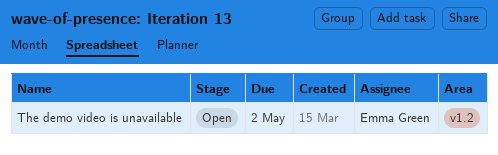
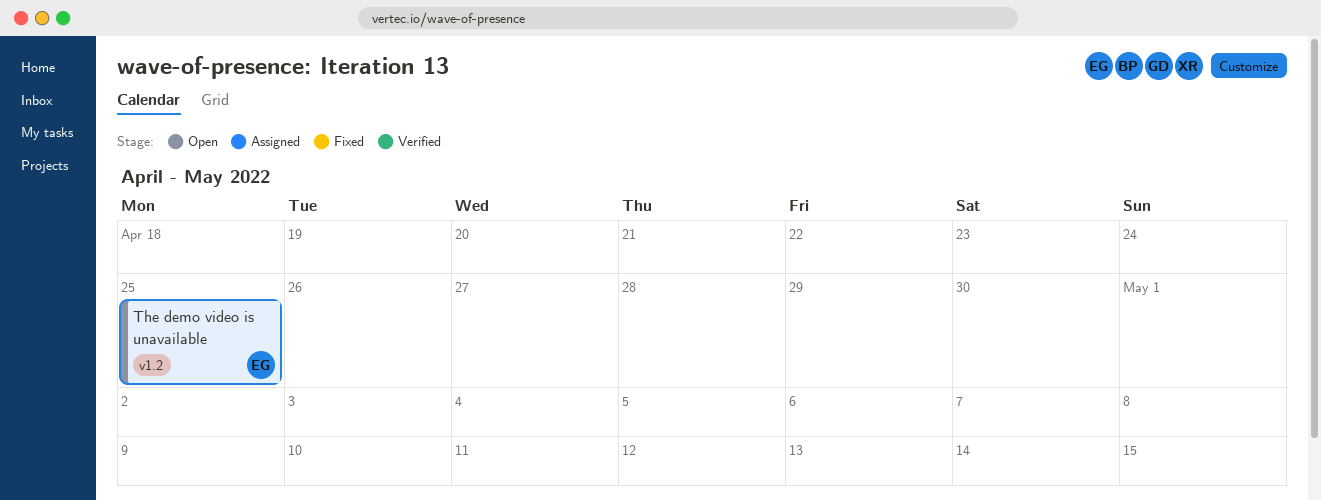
The demo video is unavailable, due: May 2 -> Apr 25

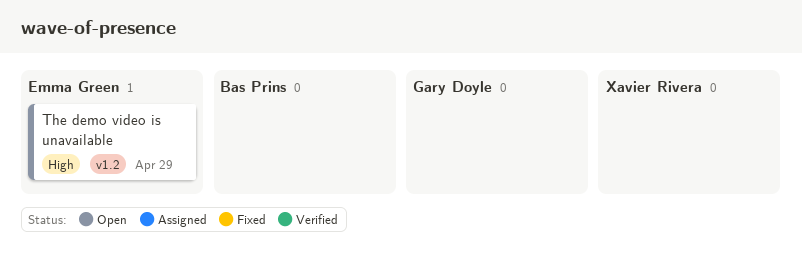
The demo video is unavailable, due: Apr 25 -> Apr 29

